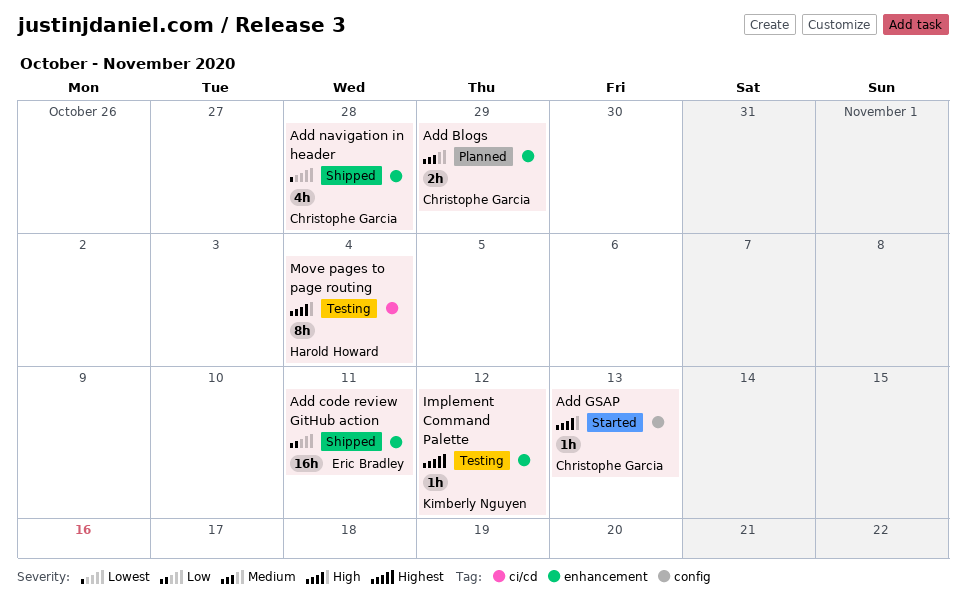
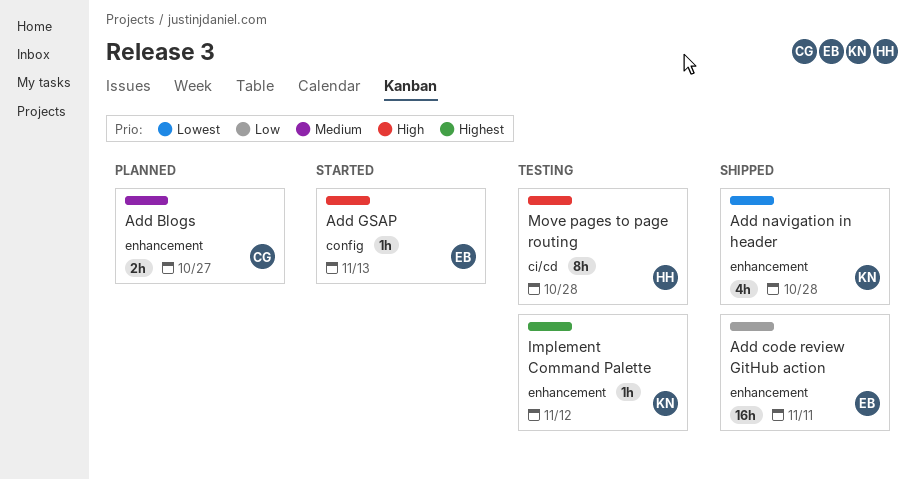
Add Blogs, due: Oct 29 -> Oct 27
Add GSAP, owner: Christophe Garcia -> Eric Bradley
Add navigation in header, owner: Christophe Garcia -> Kimberly Nguyen
Move pages to page routing, due: Nov 4 -> Oct 28

